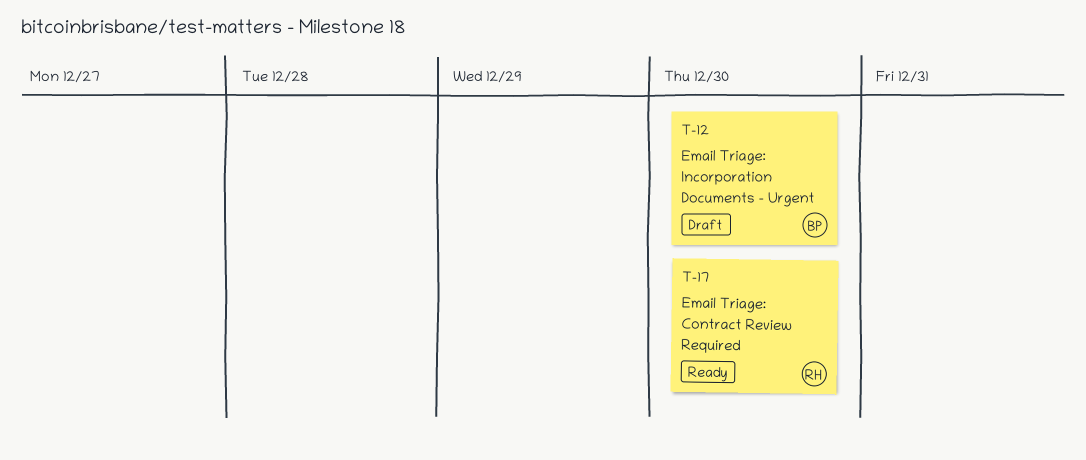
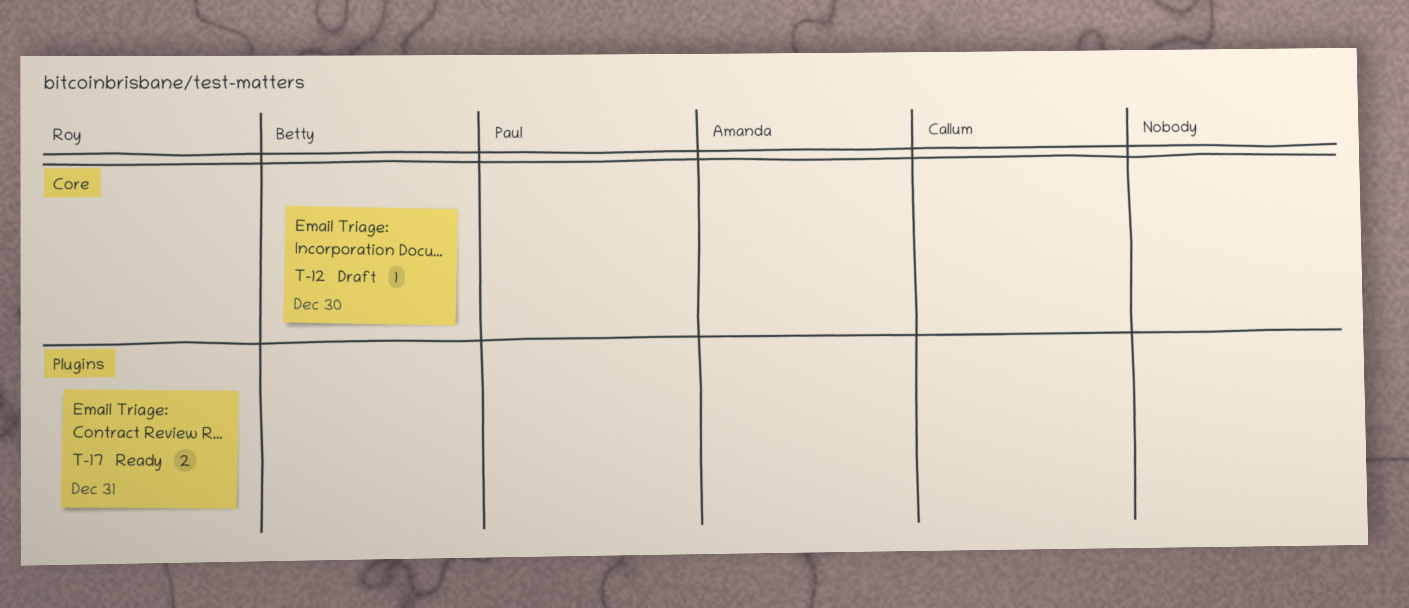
T-17, due: Dec 30 -> Dec 31

